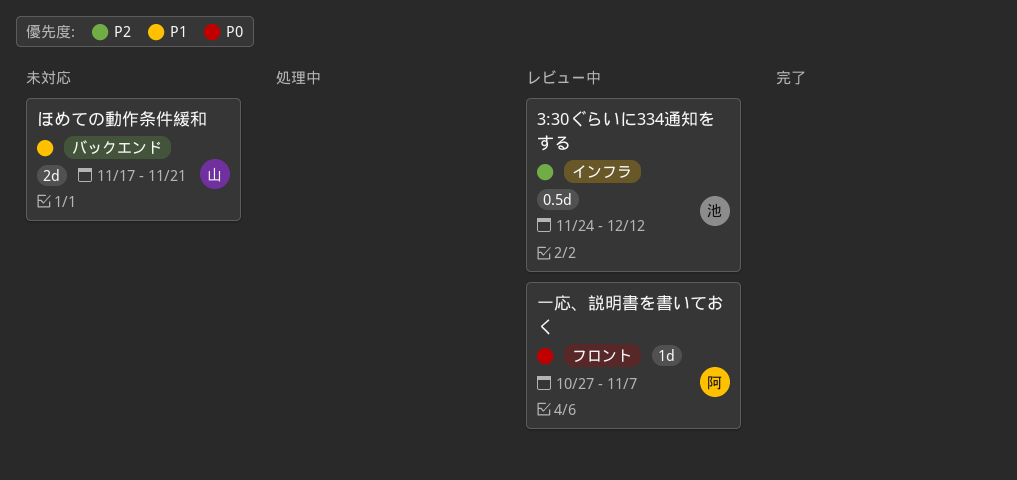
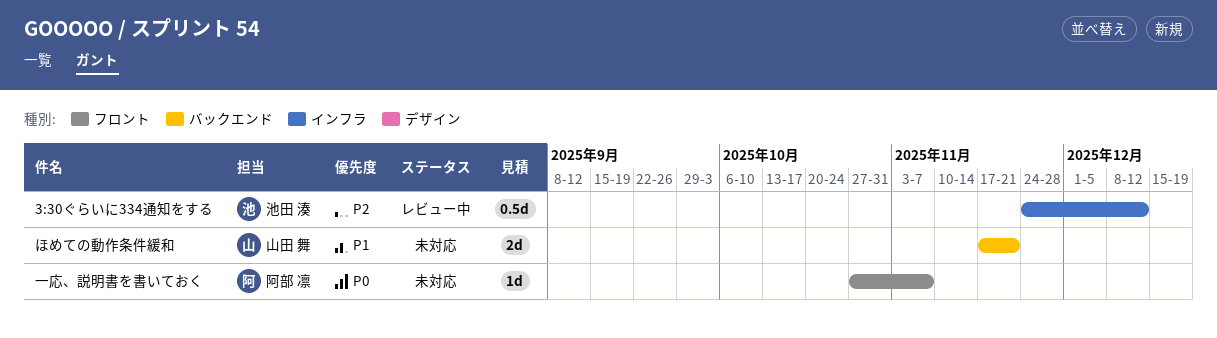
一応、説明書を書いておく, status: レビュー中 -> 未対応

